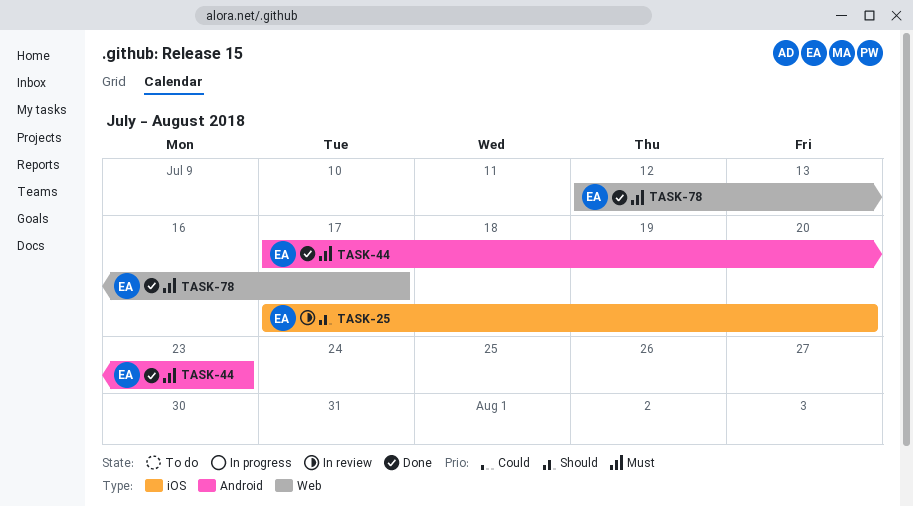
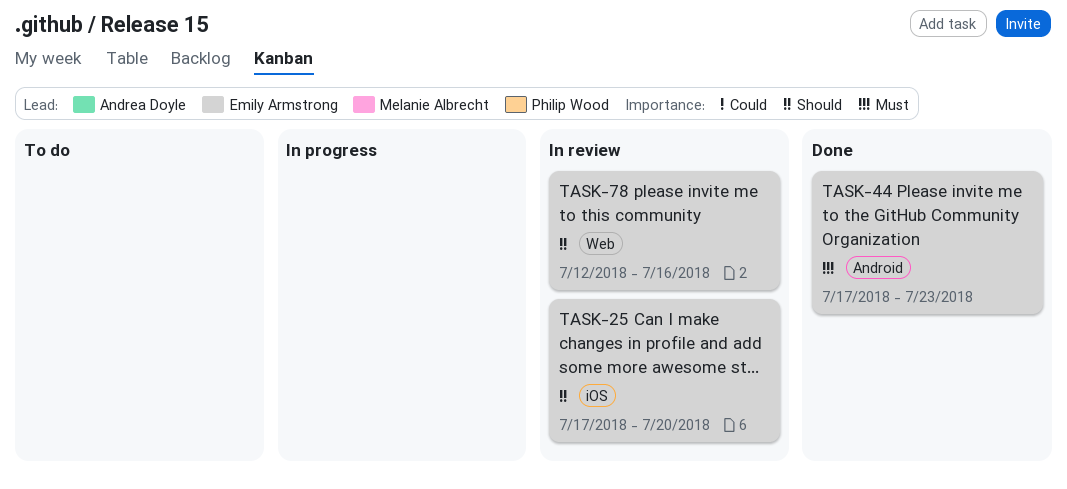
TASK-78, status: Done -> In review
TASK-78, priority: Must -> Should
TASK-78, due: Jul 17 -> Jul 16

